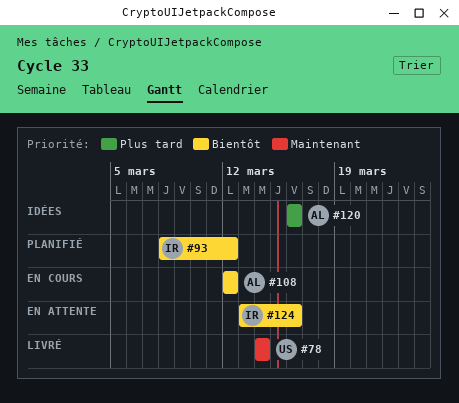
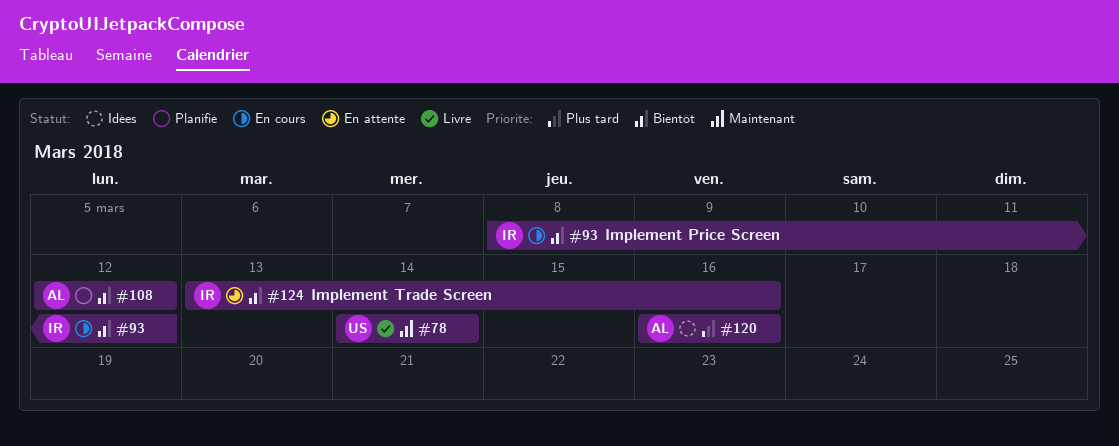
#93, status: Planifié -> En cours
#108, status: En cours -> Planifié

